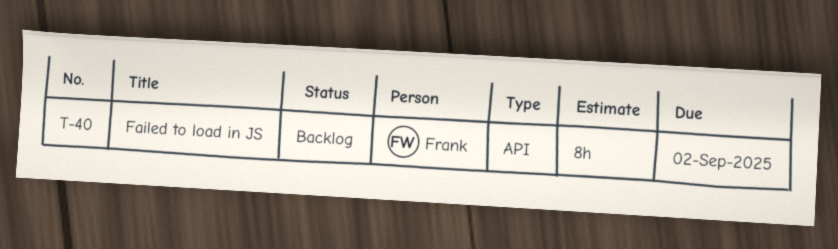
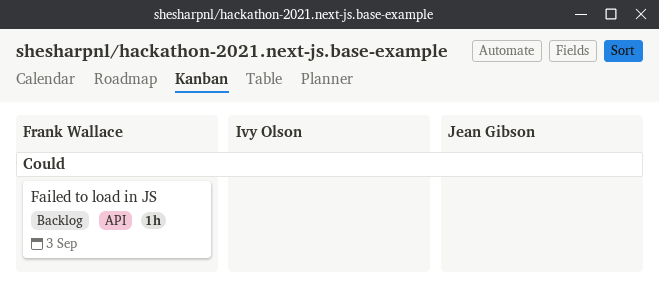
Failed to load in JS, estimate: 8h -> 1h
Failed to load in JS, due: Sep 2 -> Sep 3

